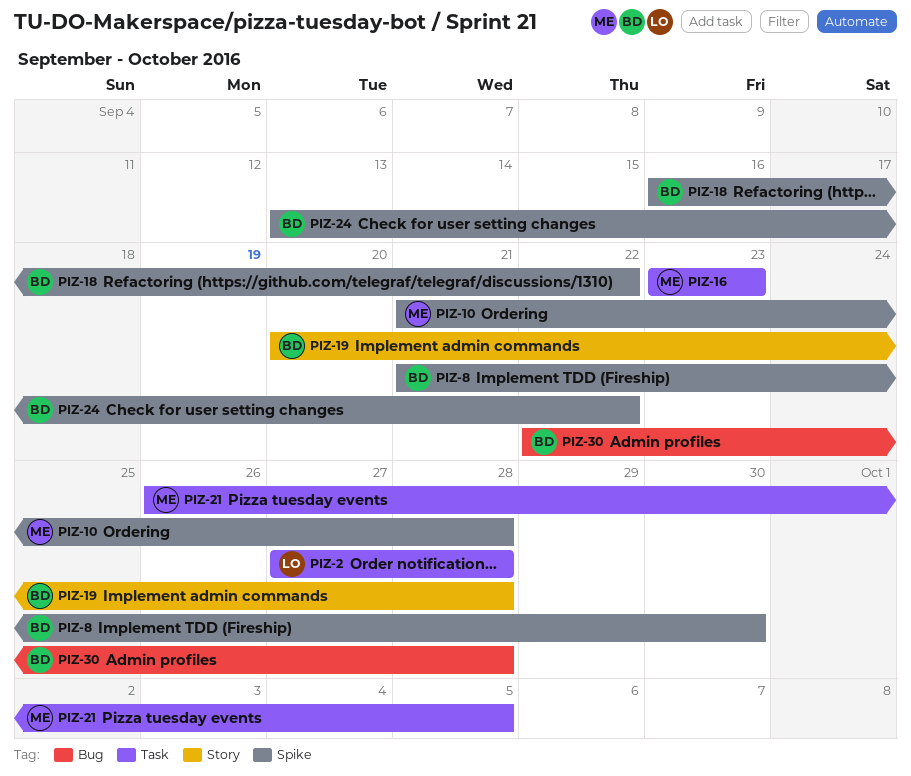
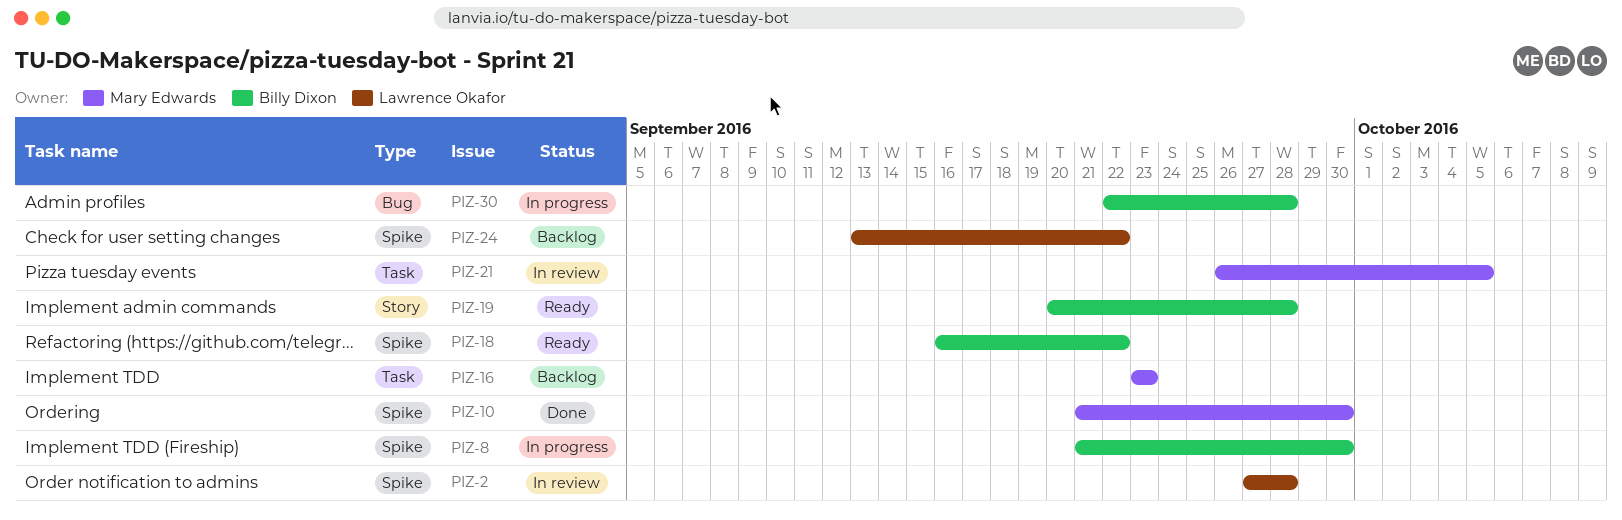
PIZ-2, label: Task -> Spike
PIZ-10, due: Sep 28 -> Sep 30
PIZ-24, owner: Billy Dixon -> Lawrence Okafor

